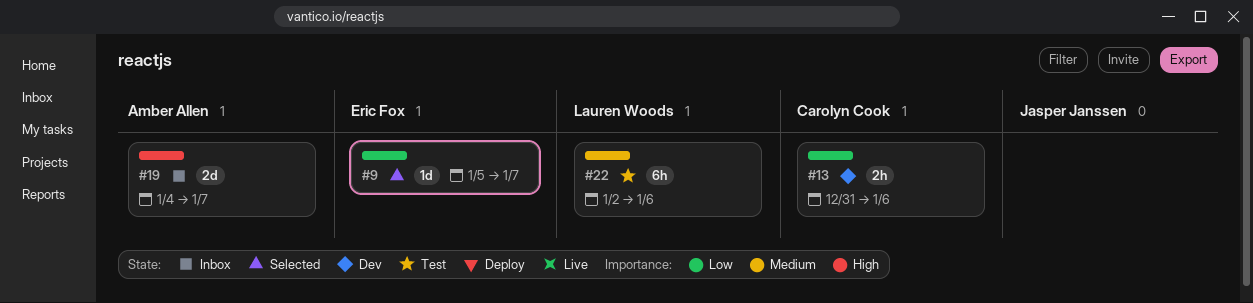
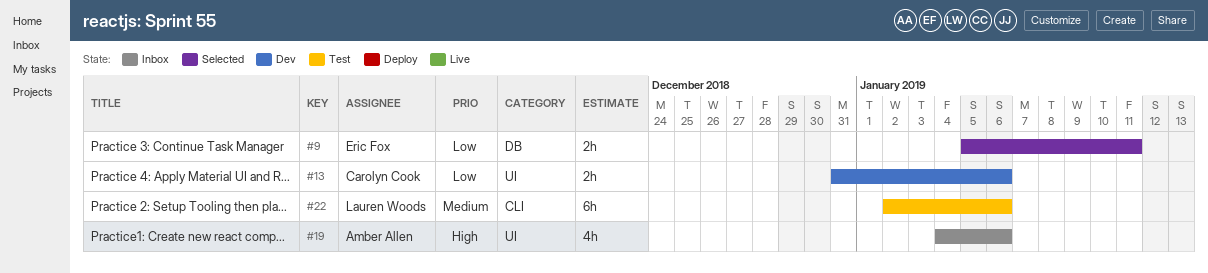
#9, estimate: 1d -> 2h
#9, due: Jan 7 -> Jan 11
#19, estimate: 2d -> 4h
#19, due: Jan 7 -> Jan 6

